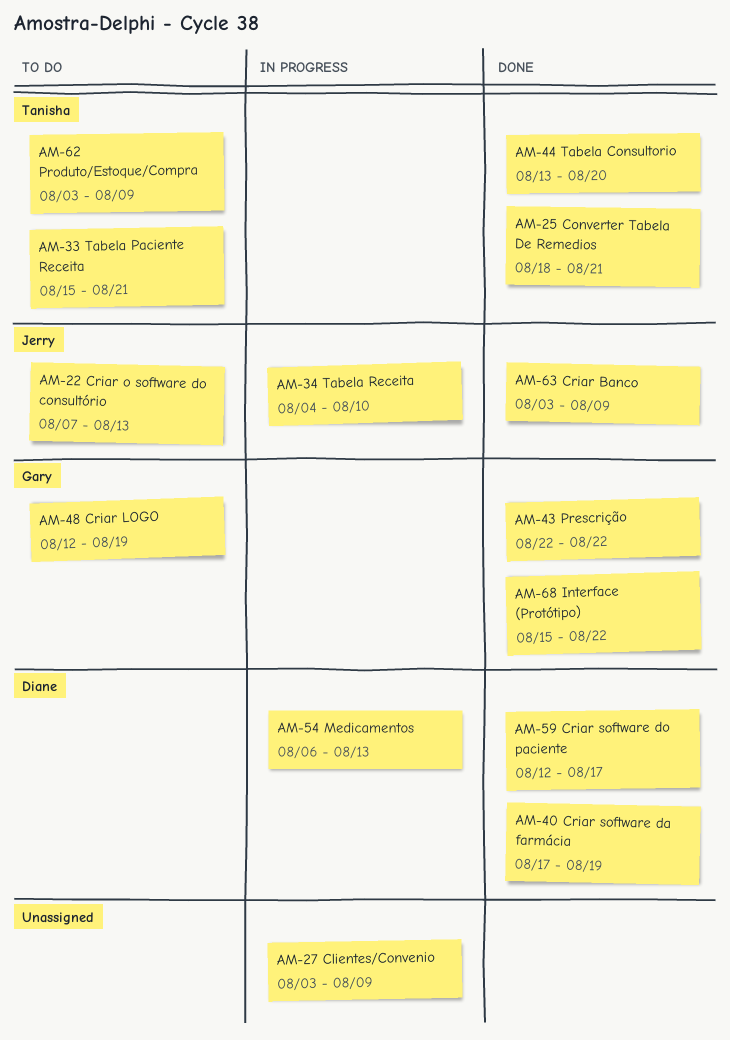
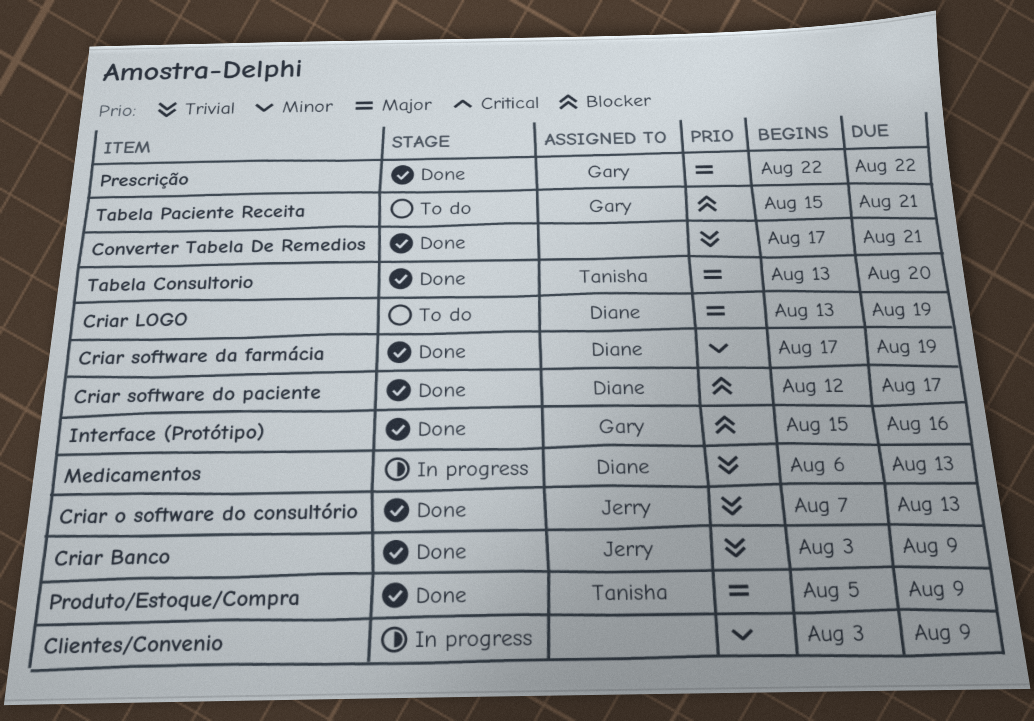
Converter Tabela De Remedios, owner: Tanisha -> none
Converter Tabela De Remedios, start: Aug 18 -> Aug 17
Criar LOGO, owner: Gary -> Diane
Criar LOGO, start: Aug 12 -> Aug 13
Criar o software do consultório, status: To do -> Done
Interface (Protótipo), due: Aug 22 -> Aug 16
Produto/Estoque/Compra, status: To do -> Done
Produto/Estoque/Compra, start: Aug 3 -> Aug 5
Tabela Paciente Receita, owner: Tanisha -> Gary
Tabela Receita: present -> none

